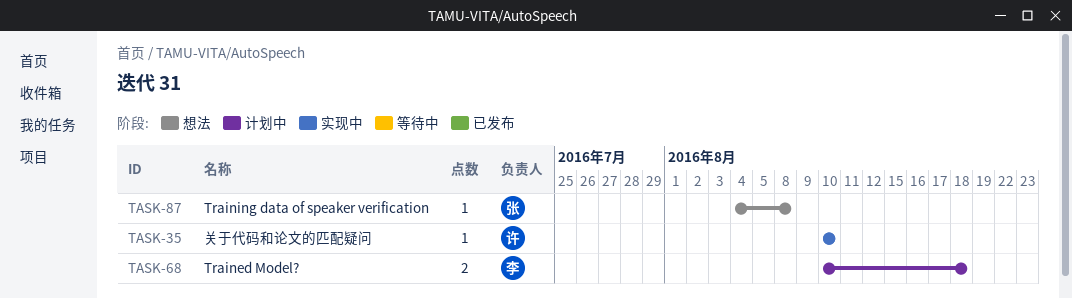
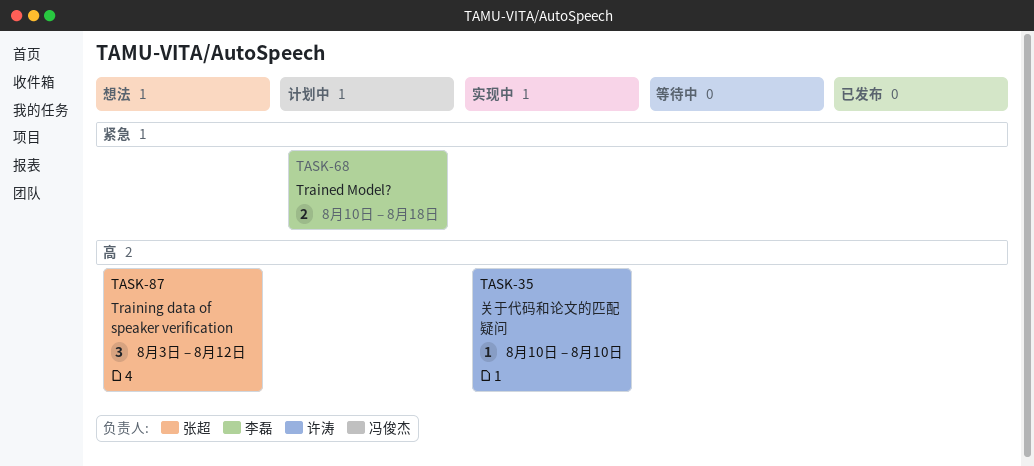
TASK-87, estimate: 1 -> 3
TASK-87, start: Aug 4 -> Aug 3
TASK-87, due: Aug 8 -> Aug 12

